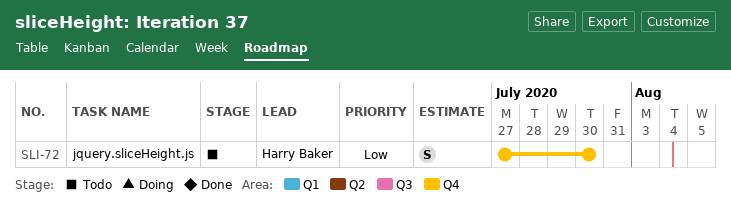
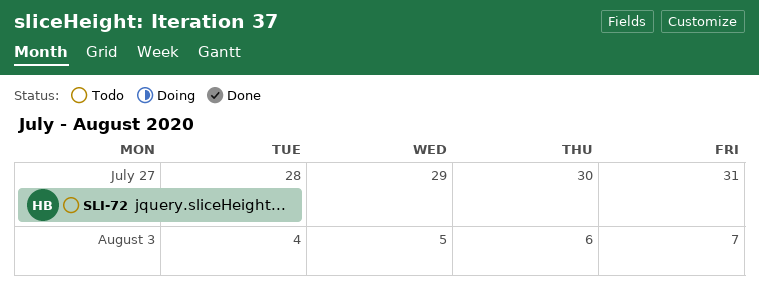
SLI-72, due: Jul 30 -> Jul 28

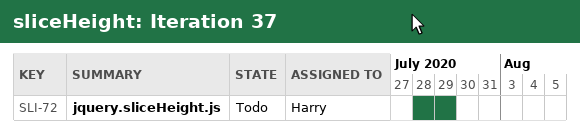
SLI-72, start: Jul 27 -> Jul 28
SLI-72, due: Jul 28 -> Jul 29

